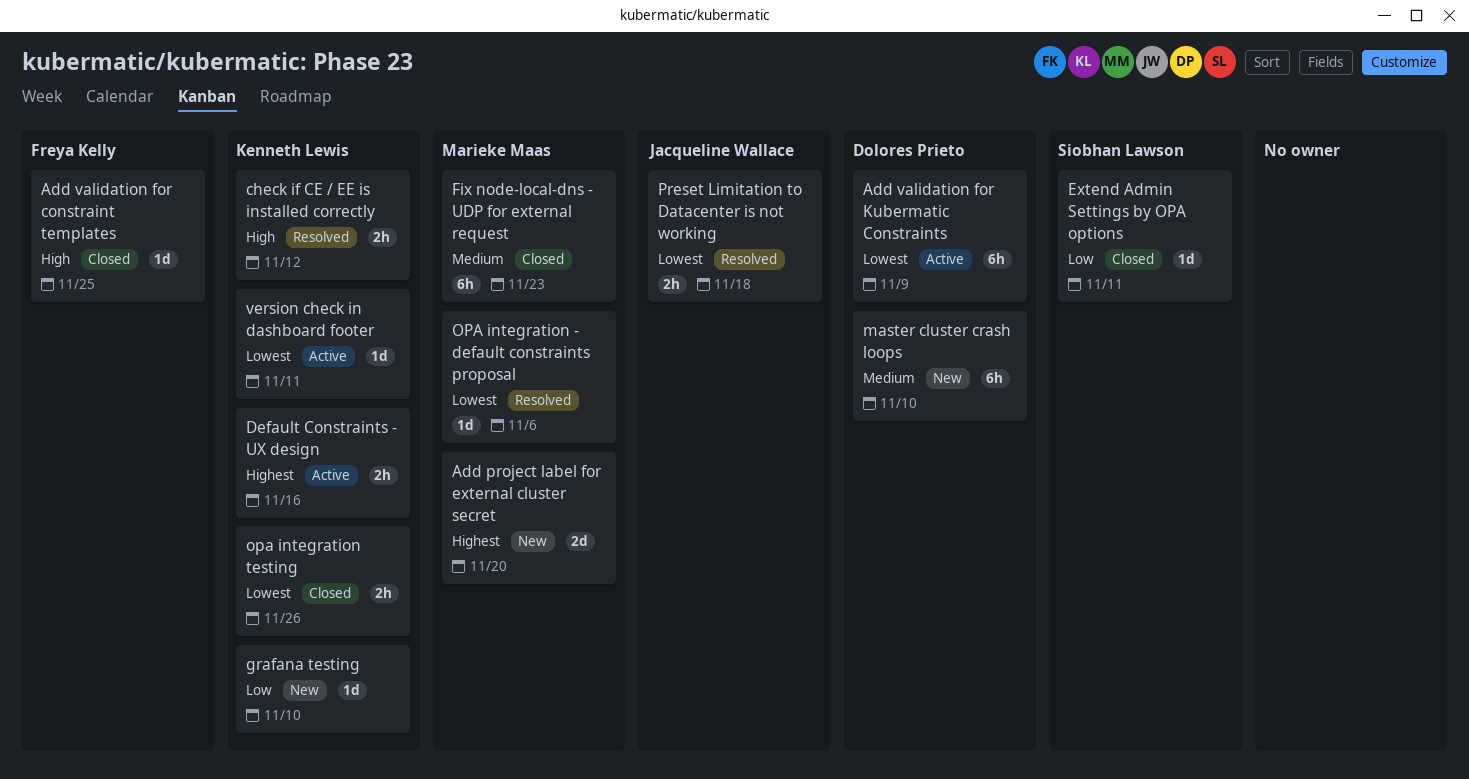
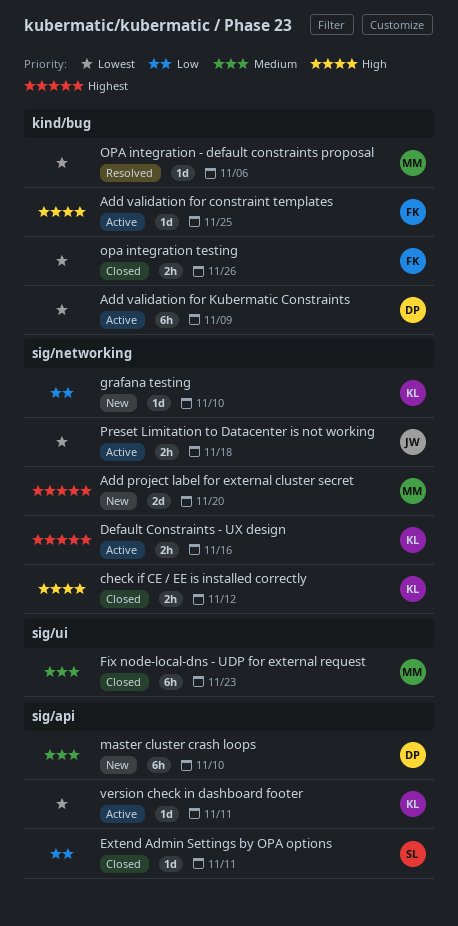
Add validation for constraint templates, status: Closed -> Active
check if CE / EE is installed correctly, status: Resolved -> Closed
opa integration testing, owner: Kenneth Lewis -> Freya Kelly
Preset Limitation to Datacenter is not working, status: Resolved -> Active

